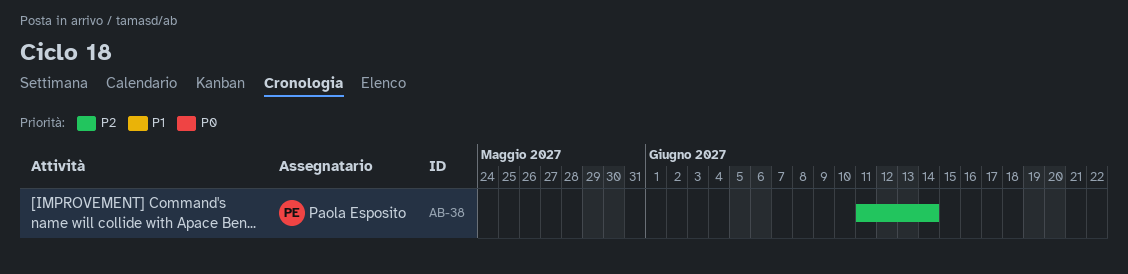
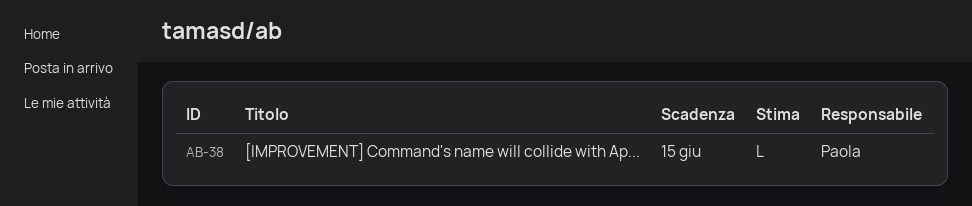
AB-38, due: Jun 14 -> Jun 15

